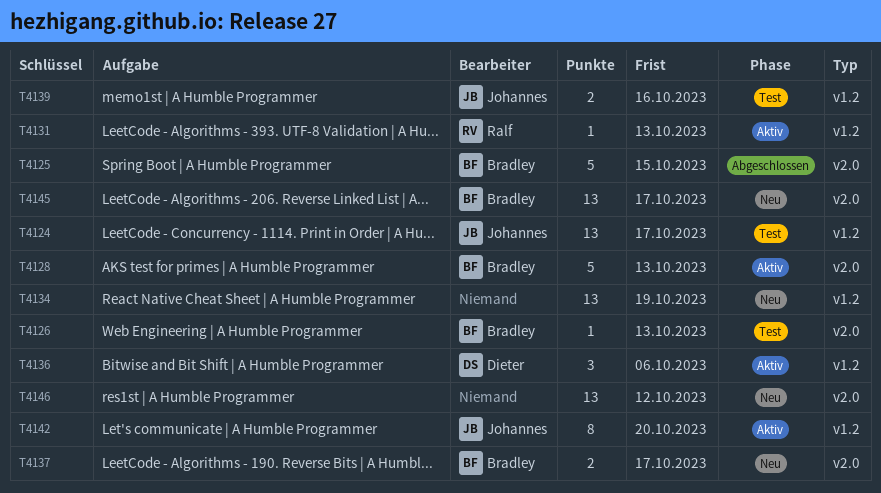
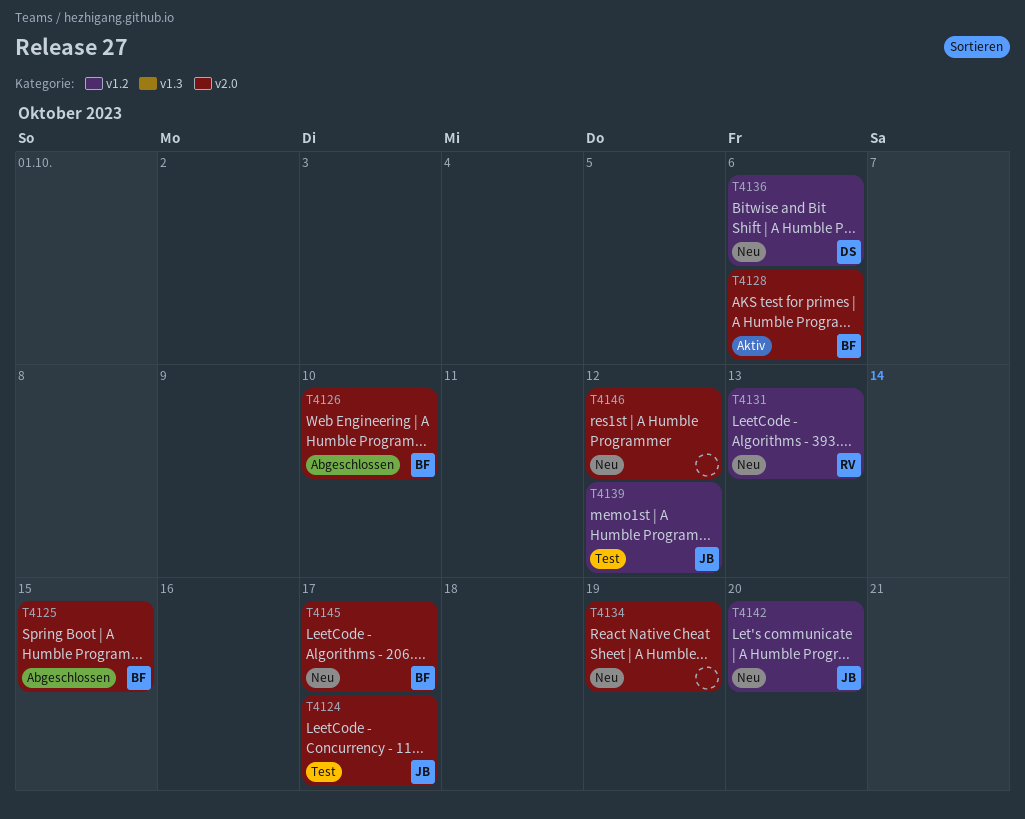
T4124, label: v1.2 -> v2.0
T4126, status: Test -> Abgeschlossen
T4126, due: Oct 13 -> Oct 10
T4128, due: Oct 13 -> Oct 6
T4131, status: Aktiv -> Neu
T4134, label: v1.2 -> v2.0
T4136, status: Aktiv -> Neu
T4137: present -> none
T4139, due: Oct 16 -> Oct 12
T4142, status: Aktiv -> Neu

